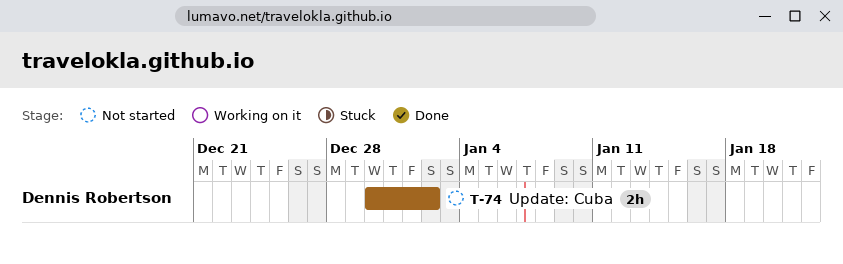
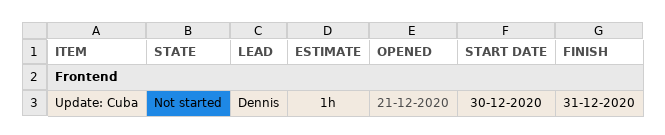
Update: Cuba, estimate: 2h -> 1h
Update: Cuba, due: Jan 2 -> Dec 31

